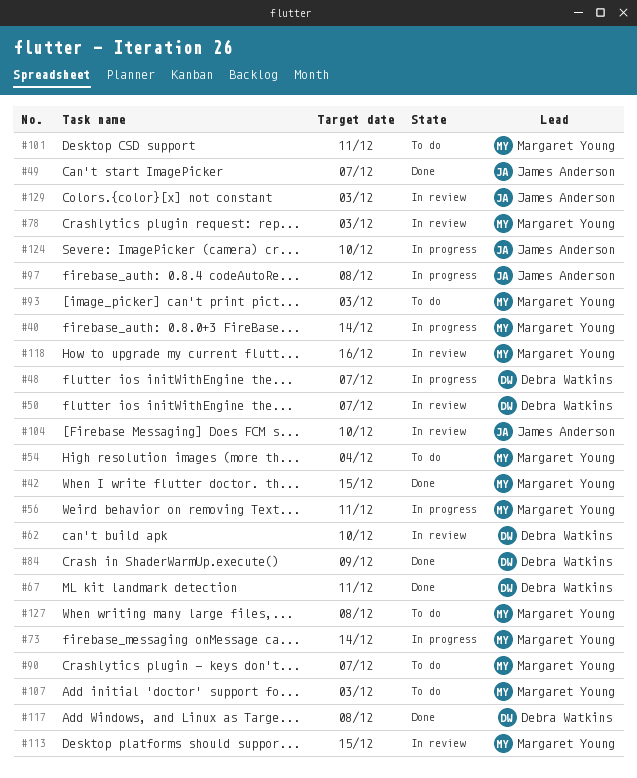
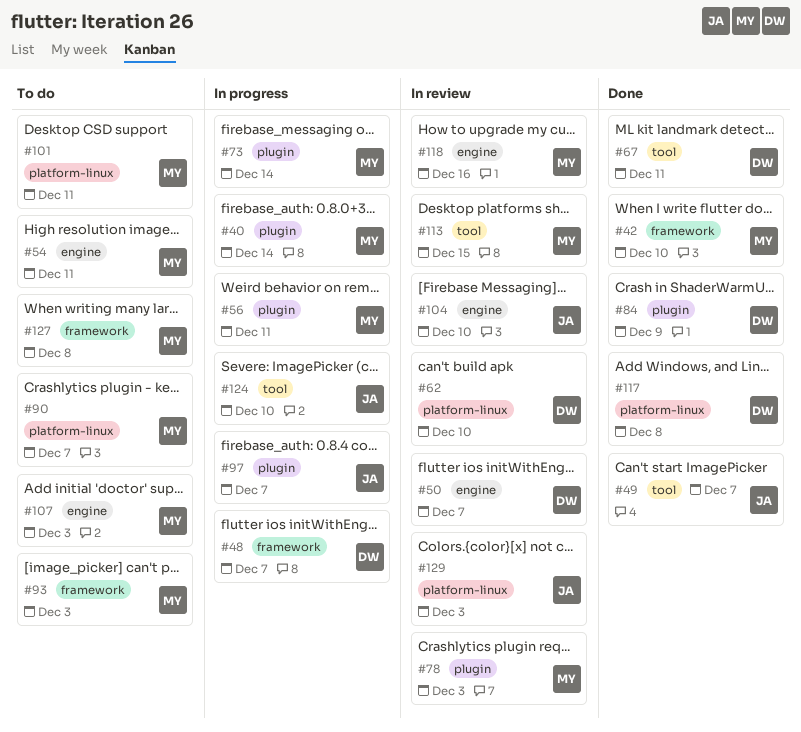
#42, due: Dec 15 -> Dec 10
#54, due: Dec 4 -> Dec 11
#97, due: Dec 8 -> Dec 7

